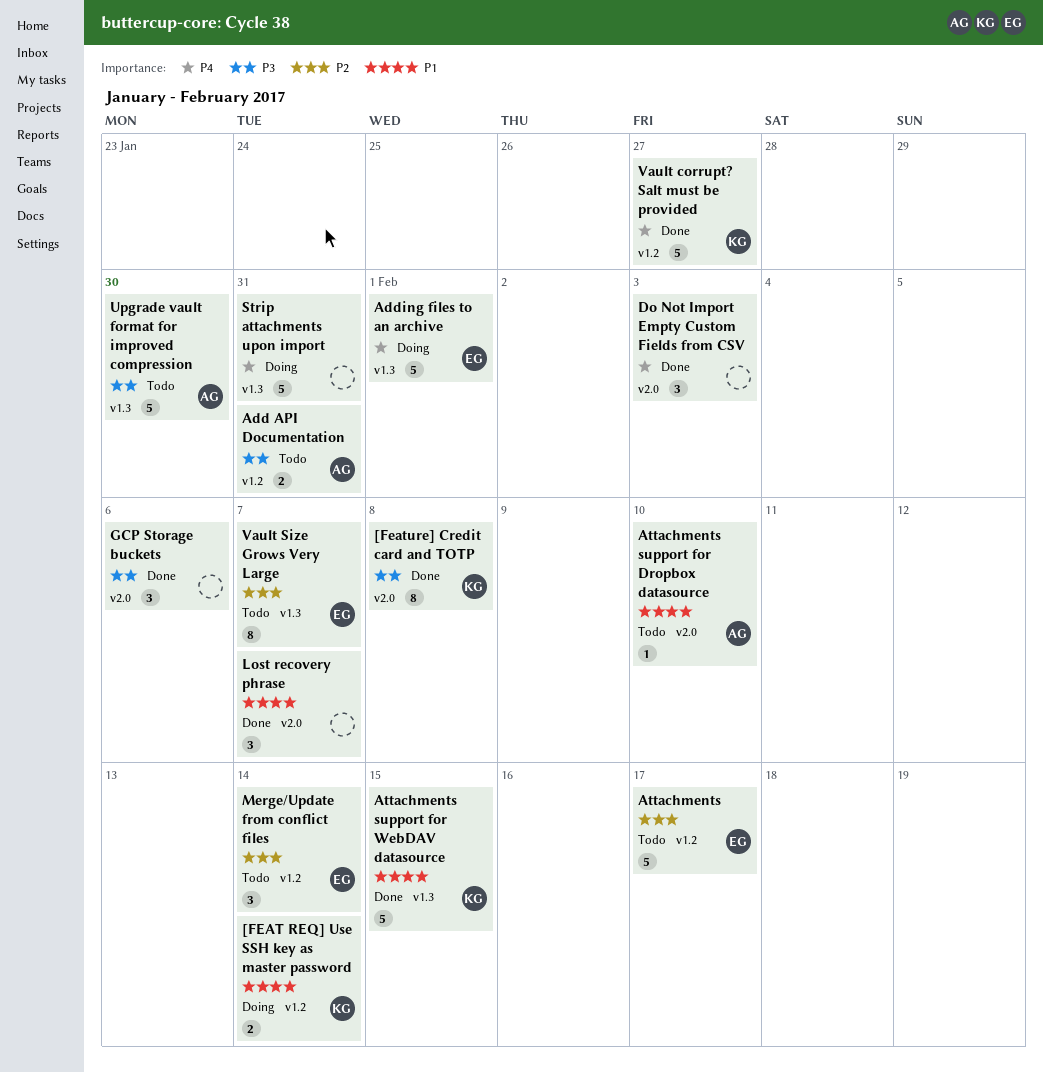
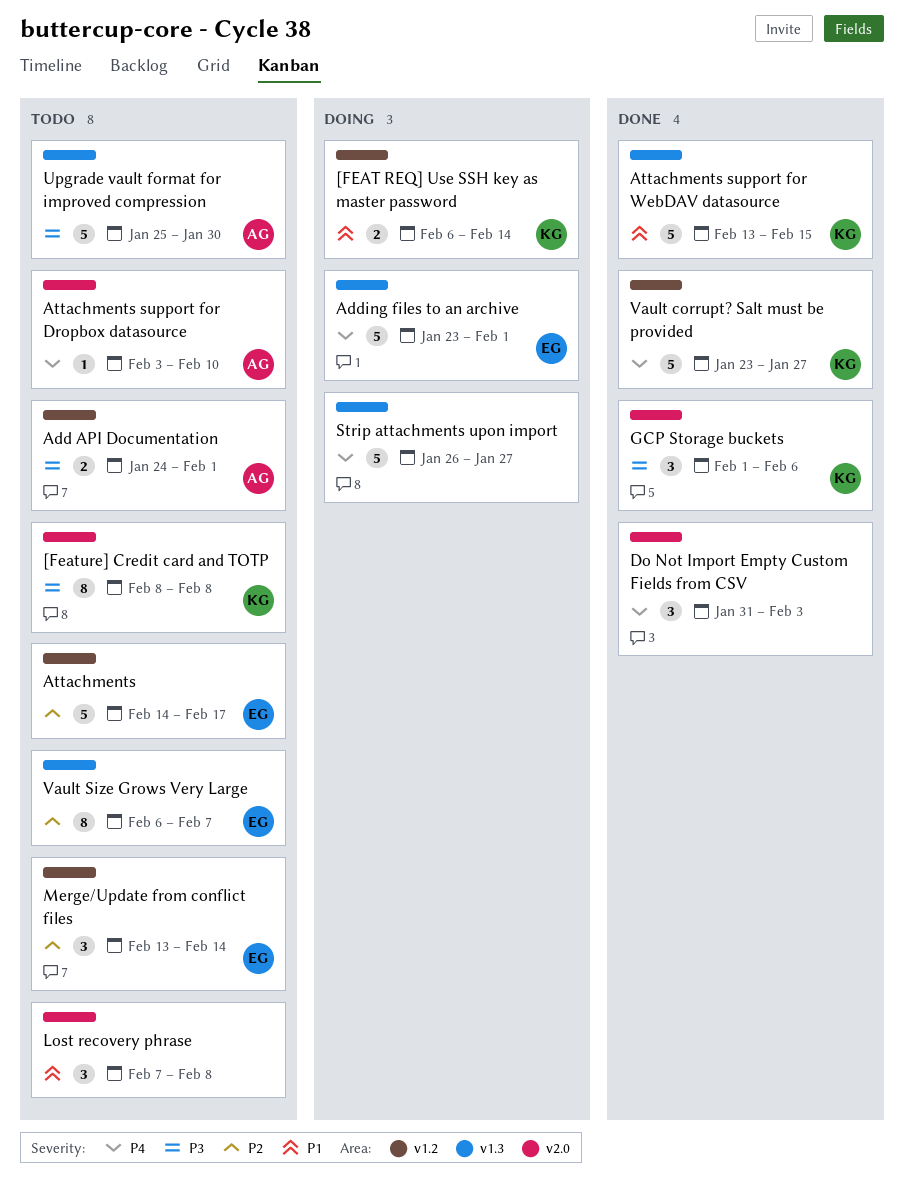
[Feature] Credit card and TOTP, status: Done -> Todo
Add API Documentation, due: Jan 31 -> Feb 1
Attachments support for Dropbox datasource, priority: P1 -> P4
GCP Storage buckets, owner: none -> KG
Lost recovery phrase, status: Done -> Todo
Lost recovery phrase, due: Feb 7 -> Feb 8
Strip attachments upon import, due: Jan 31 -> Jan 27

